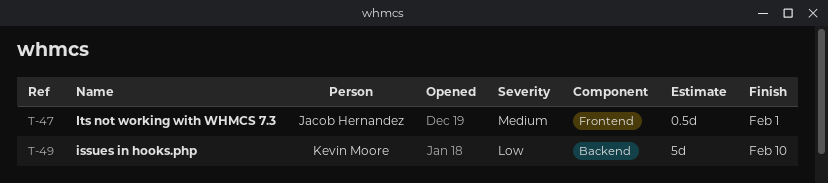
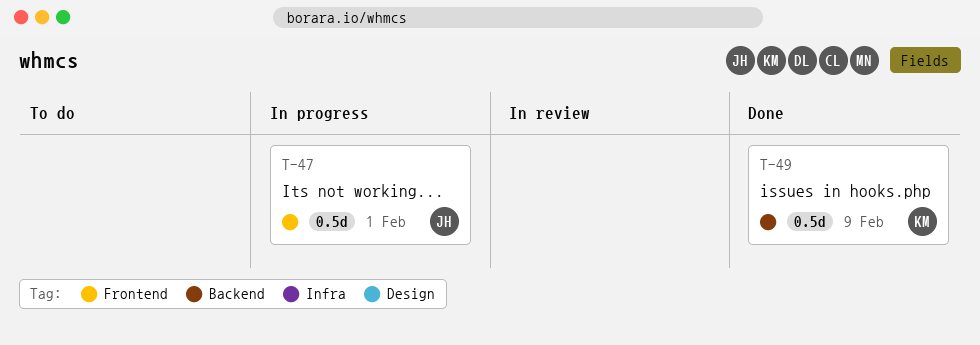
T-49, estimate: 5d -> 0.5d
T-49, due: Feb 10 -> Feb 9

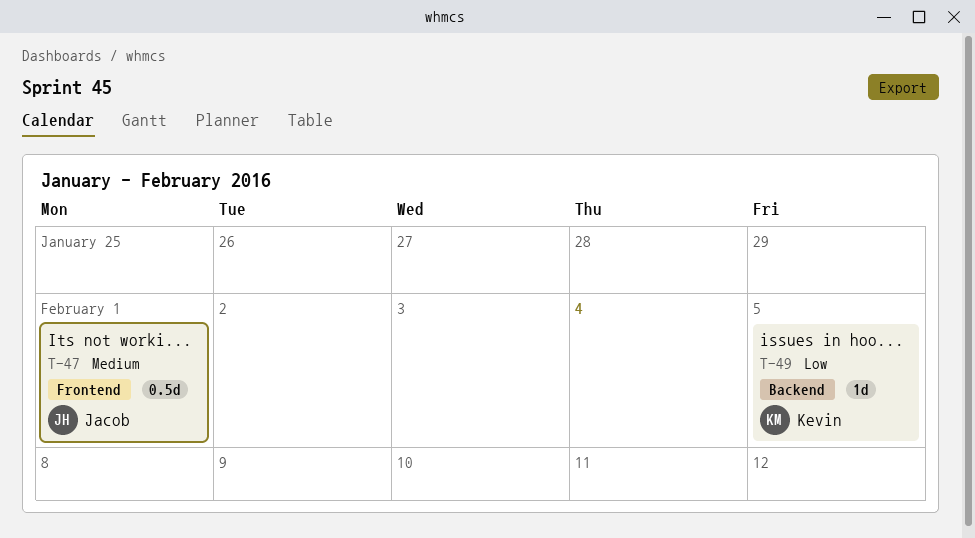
T-49, estimate: 0.5d -> 1d
T-49, due: Feb 9 -> Feb 5

